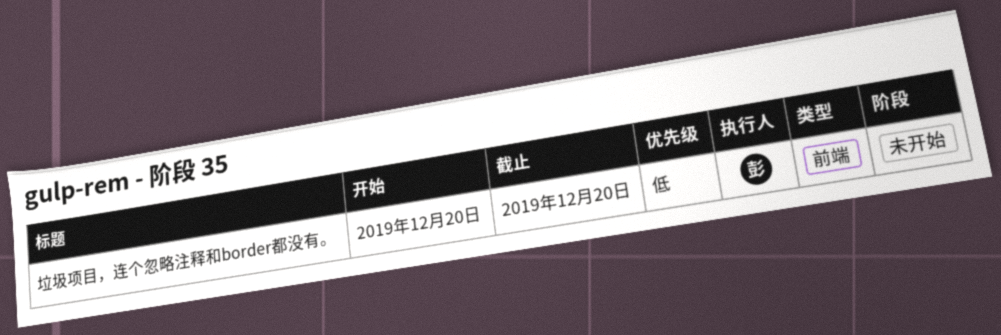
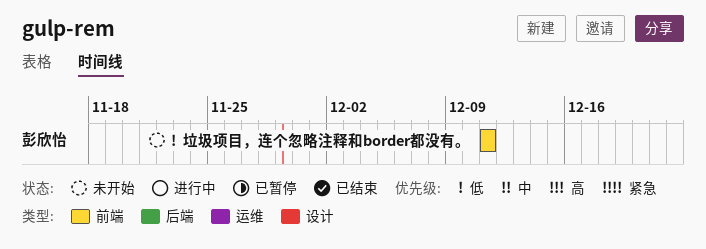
垃圾项目，连个忽略注释和border都没有。, start: Dec 20 -> Dec 11
垃圾项目，连个忽略注释和border都没有。, due: Dec 20 -> Dec 11

